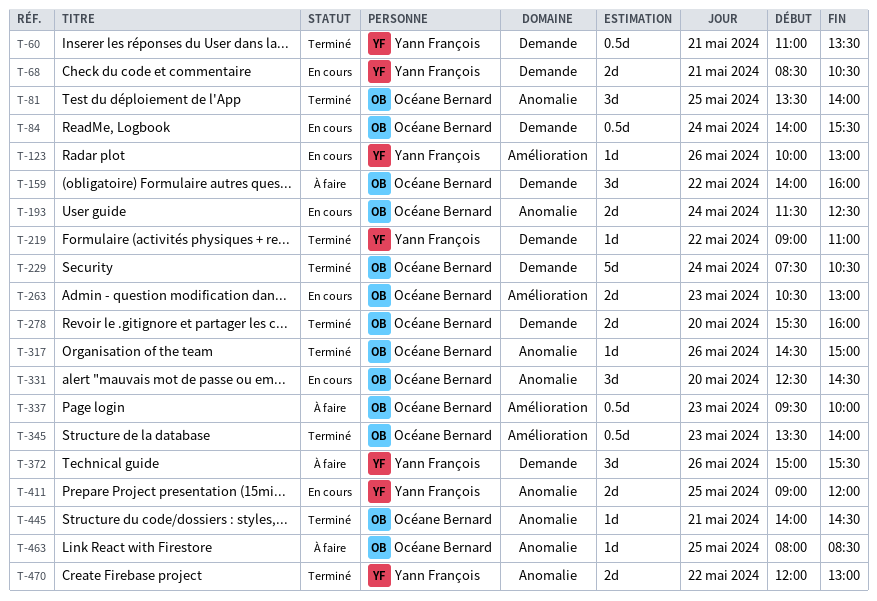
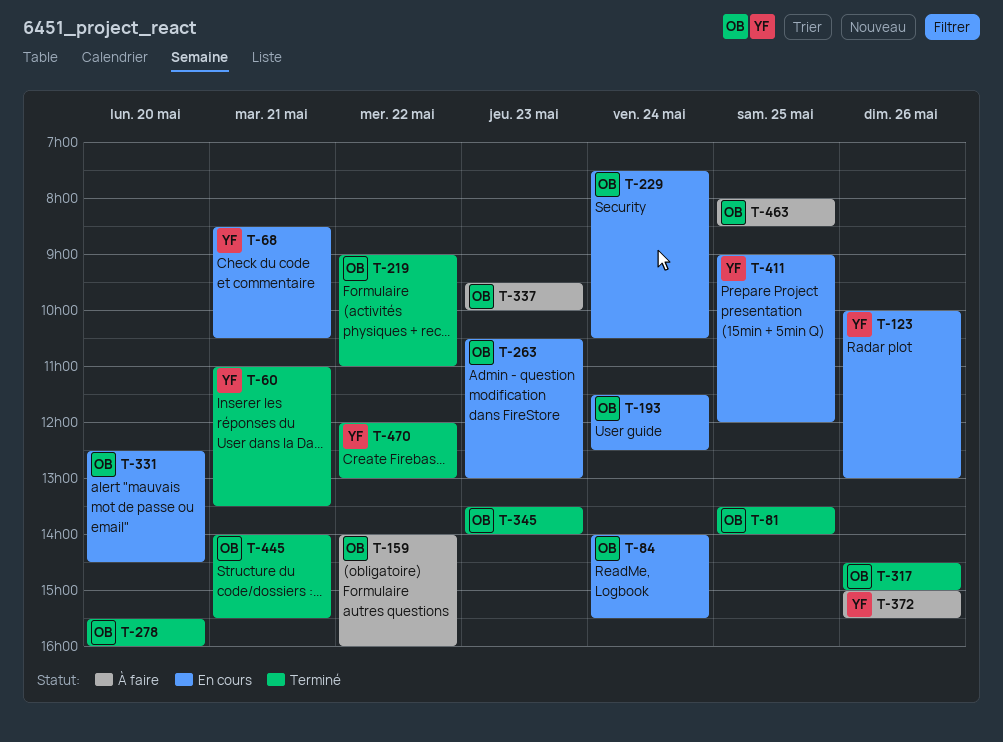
T-219, owner: Yann François -> Océane Bernard
T-229, status: Terminé -> En cours
T-445, ends: 14:30 -> 15:30

